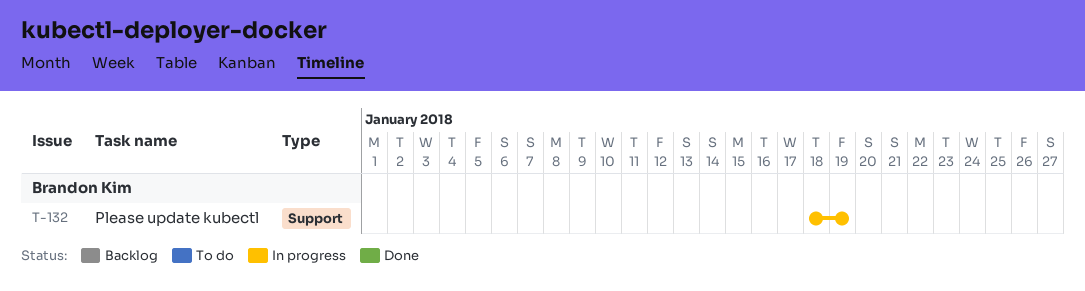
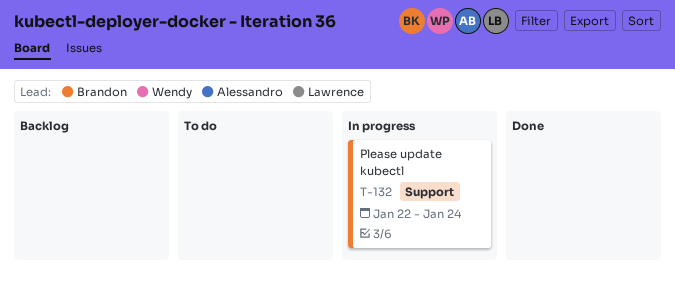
T-132, start: Jan 18 -> Jan 22
T-132, due: Jan 19 -> Jan 24

